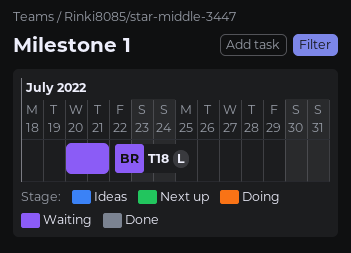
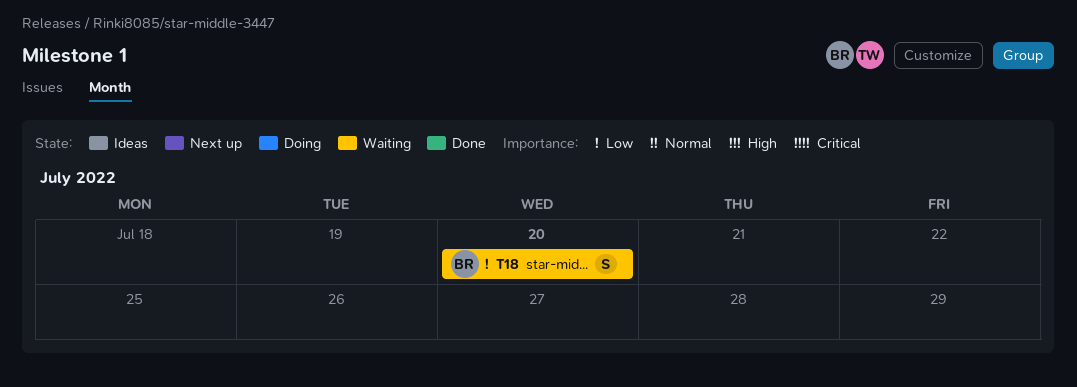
T18, estimate: L -> S
T18, due: Jul 21 -> Jul 20

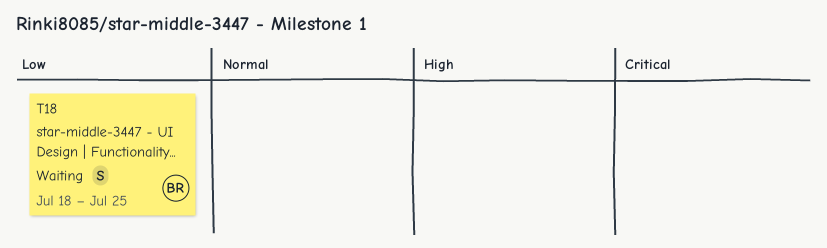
T18, start: Jul 20 -> Jul 18
T18, due: Jul 20 -> Jul 25

